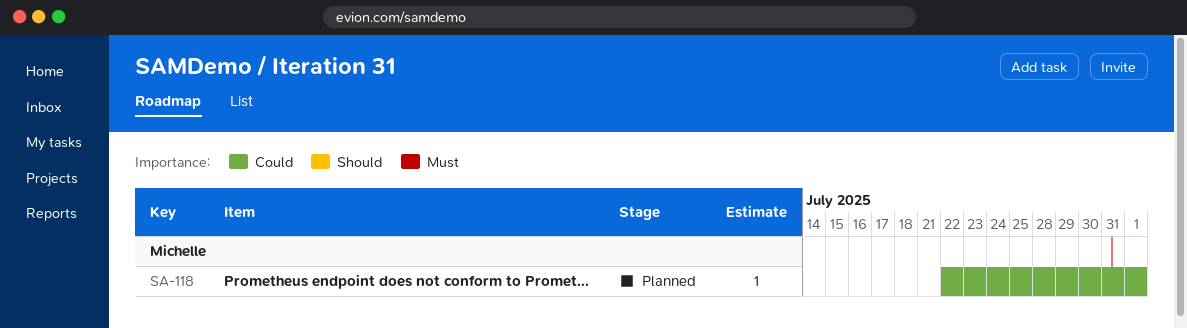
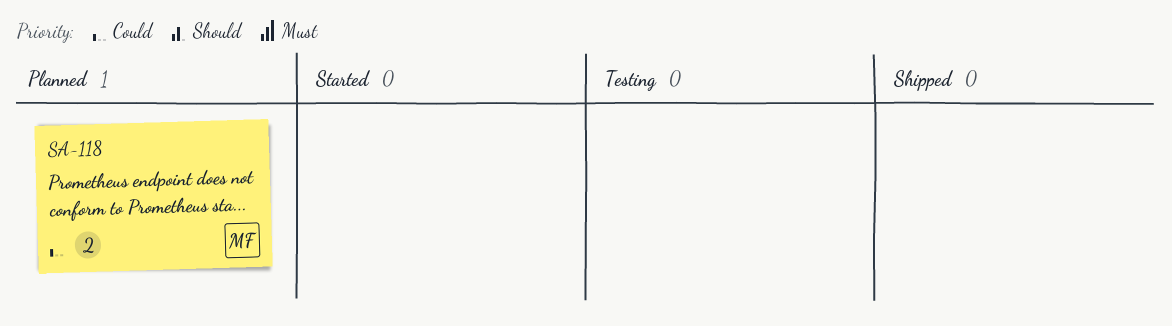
SA-118, estimate: 1 -> 2

